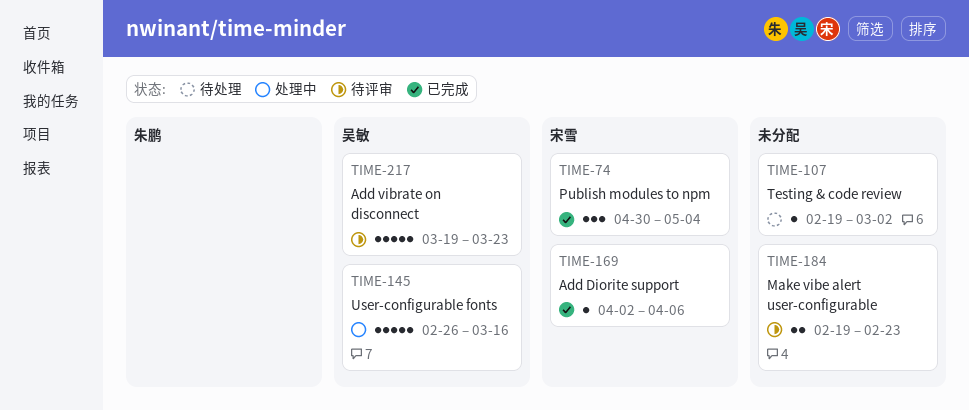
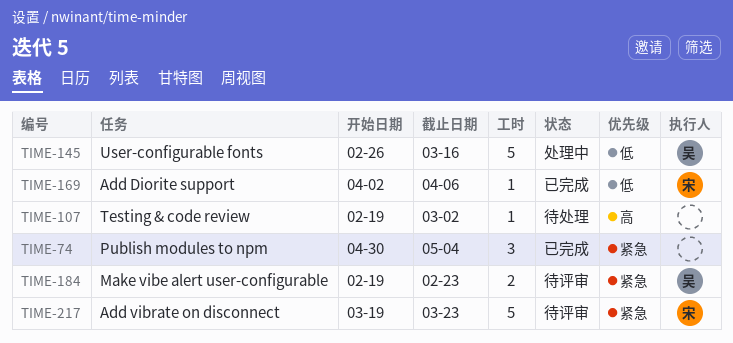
TIME-74, owner: 宋雪 -> none
TIME-184, owner: none -> 吴敏
TIME-217, owner: 吴敏 -> 宋雪

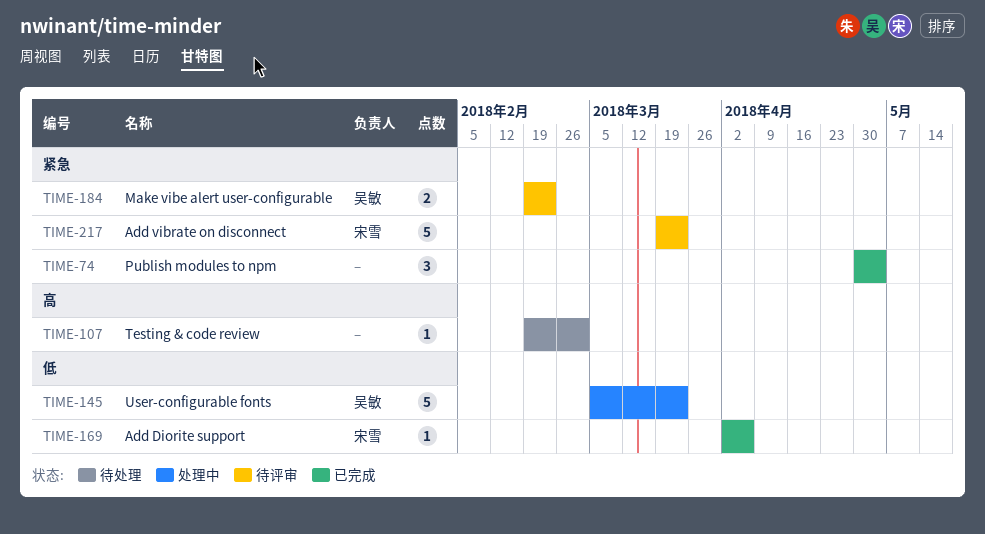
TIME-145, start: Feb 26 -> Mar 5
TIME-145, due: Mar 16 -> Mar 23

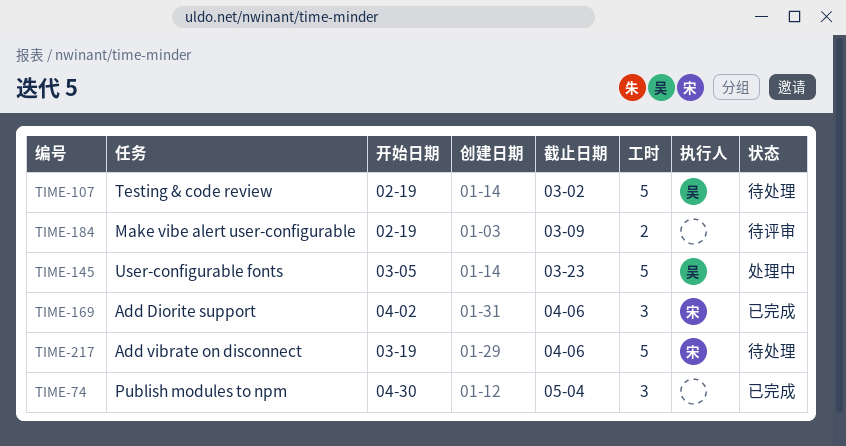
TIME-107, owner: none -> 吴敏
TIME-107, estimate: 1 -> 5
TIME-169, estimate: 1 -> 3
TIME-184, owner: 吴敏 -> none
TIME-184, due: Feb 23 -> Mar 9
TIME-217, status: 待评审 -> 待处理
TIME-217, due: Mar 23 -> Apr 6

